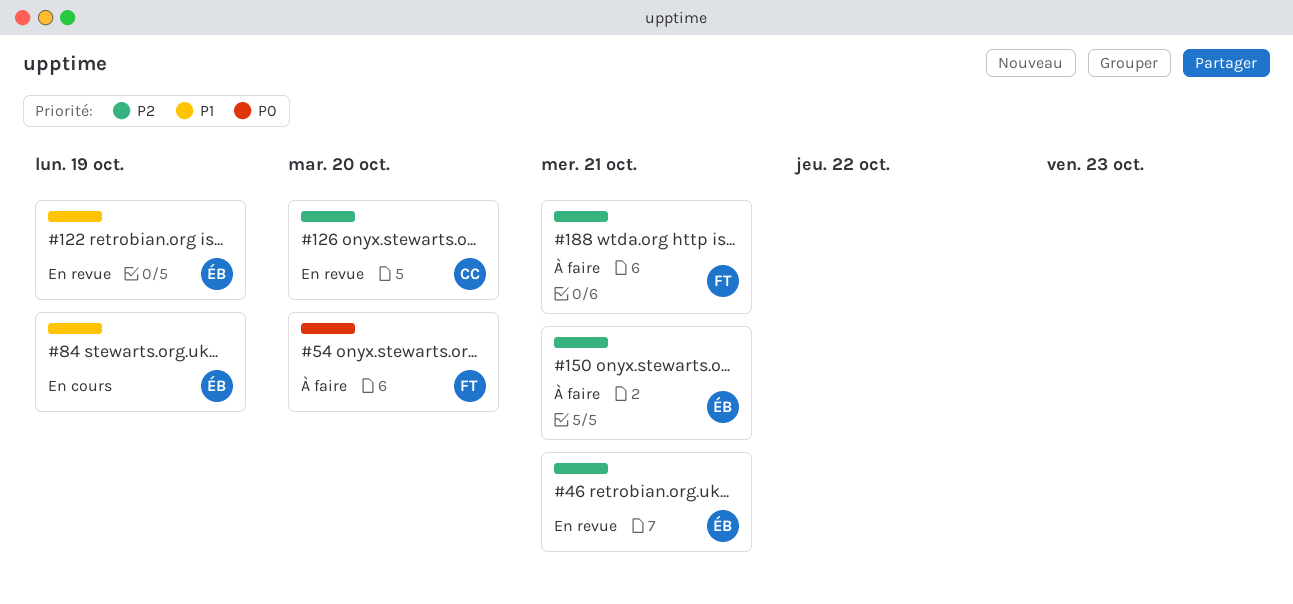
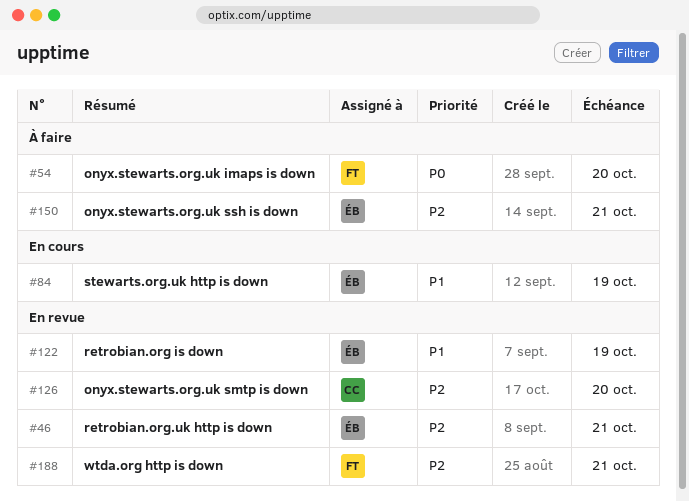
#188, status: À faire -> En revue

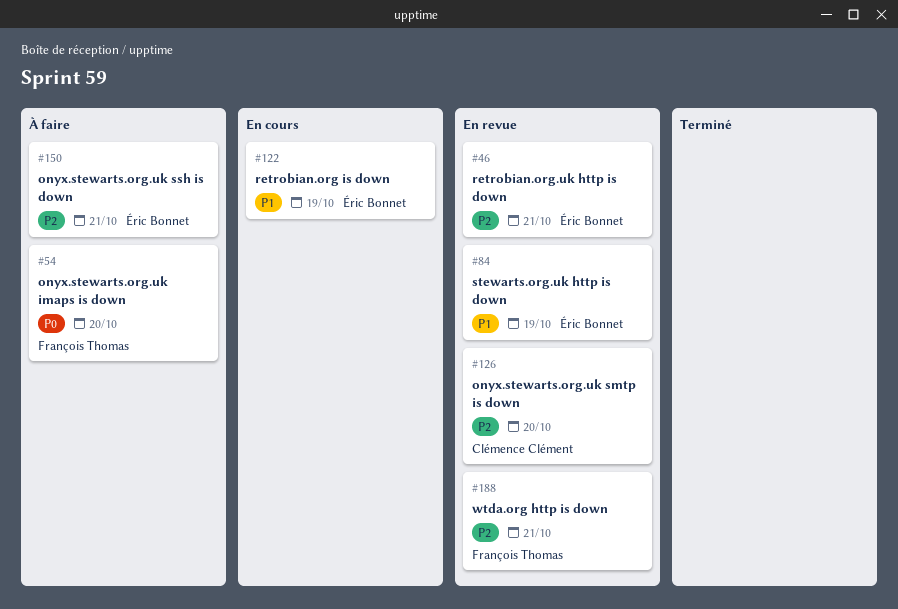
#84, status: En cours -> En revue
#122, status: En revue -> En cours

